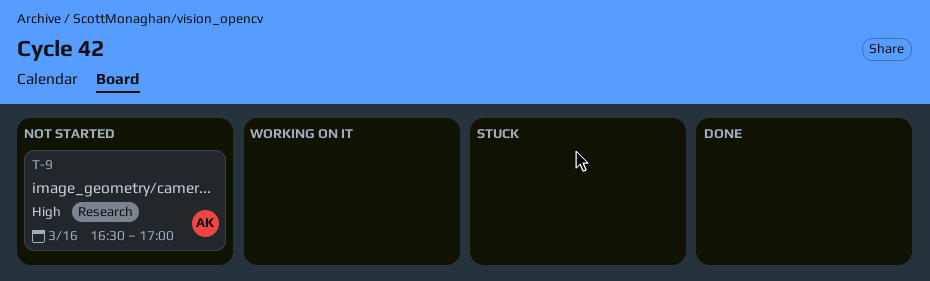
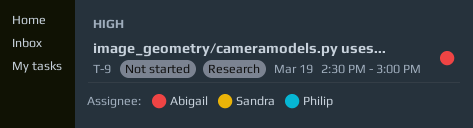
T-9, day: Mar 16 -> Mar 19
T-9, begins: 16:30 -> 14:30
T-9, ends: 17:00 -> 15:00

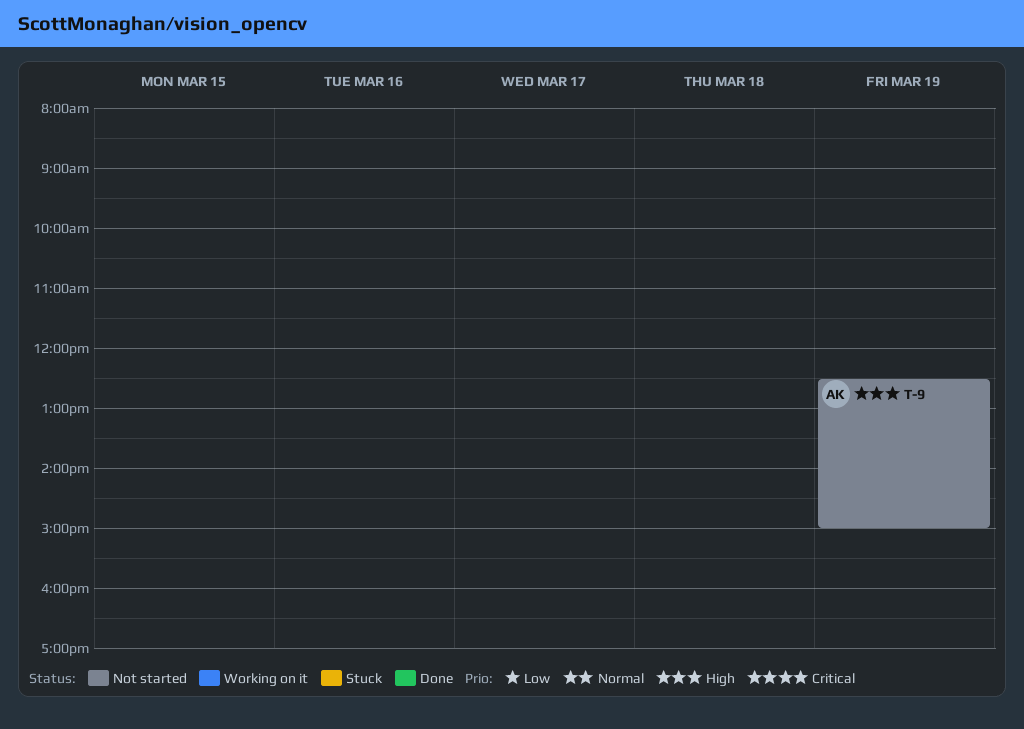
T-9, begins: 14:30 -> 12:30

